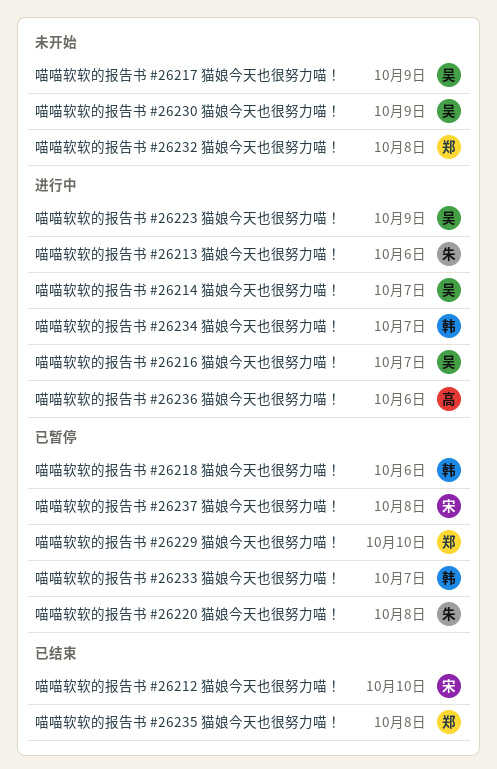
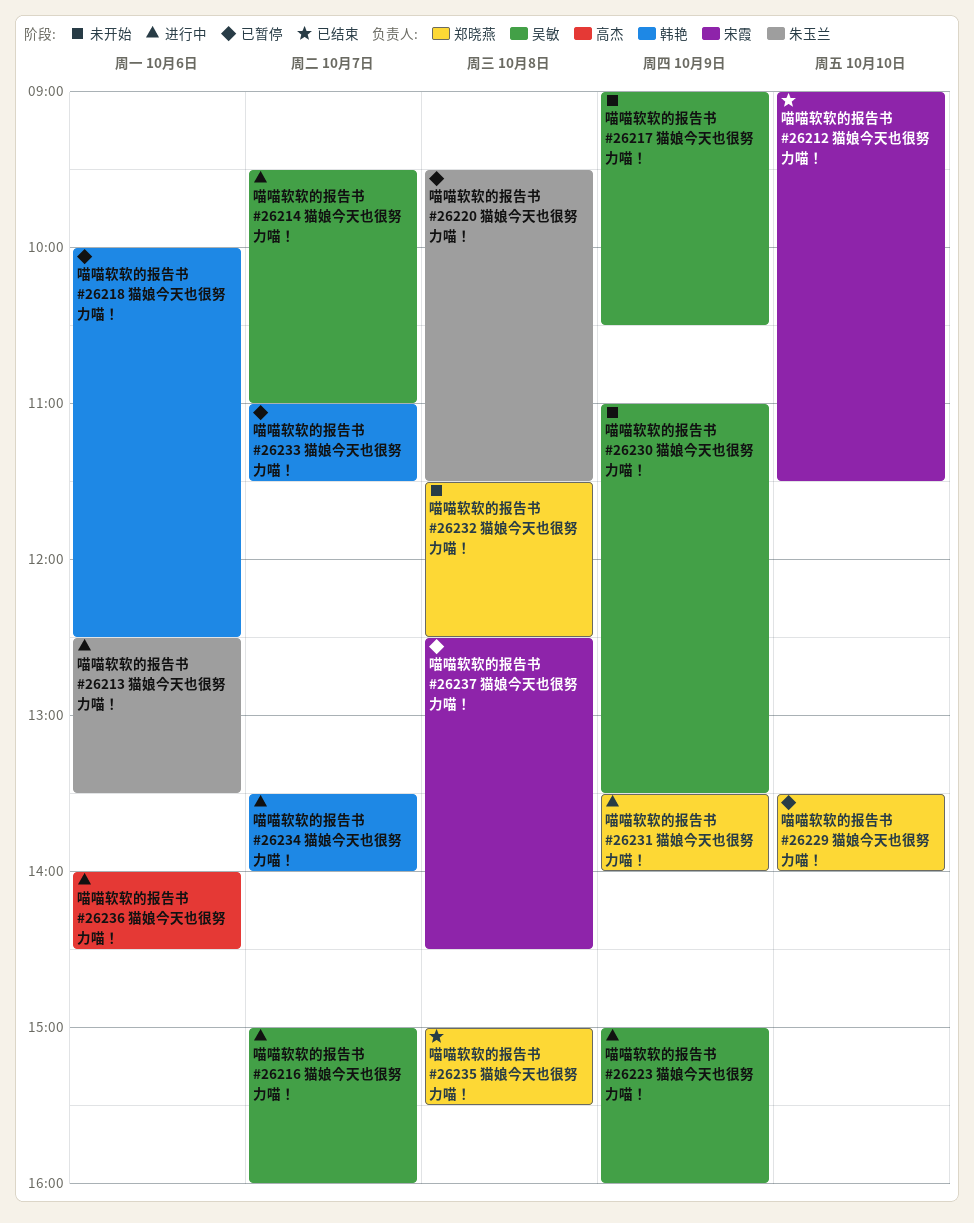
喵喵软软的报告书 #26231 猫娘今天也很努力喵！: none -> present

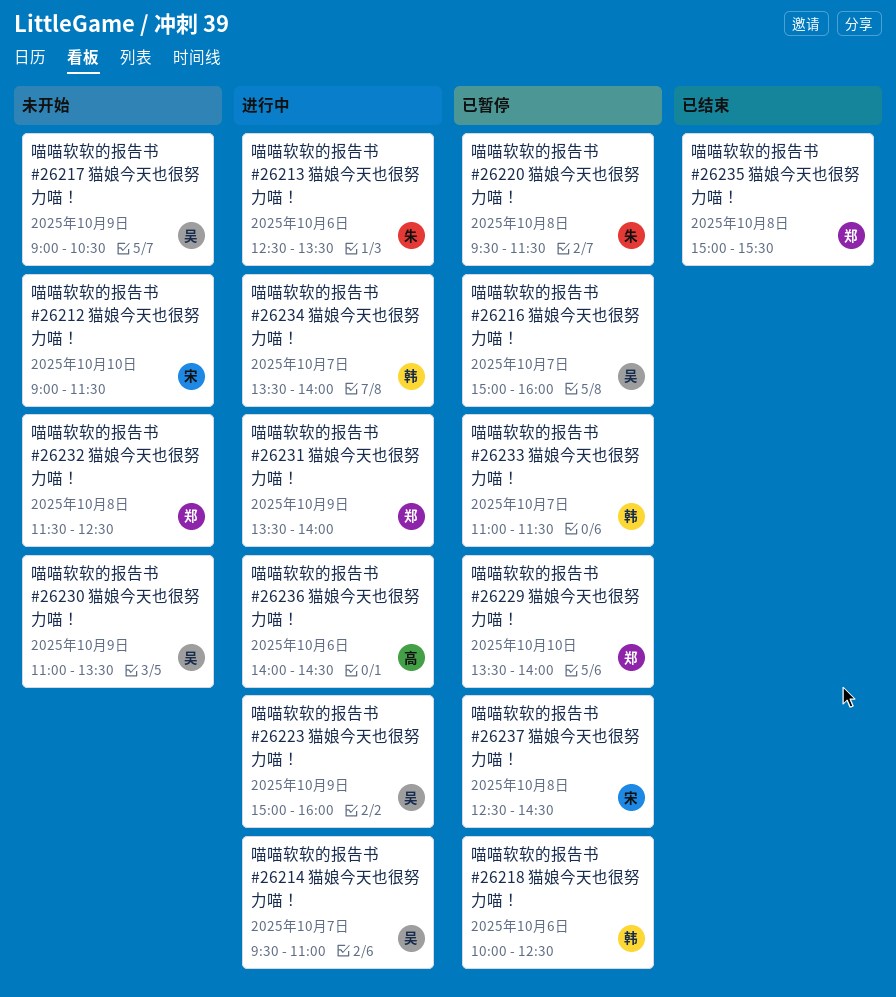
喵喵软软的报告书 #26212 猫娘今天也很努力喵！, status: 已结束 -> 未开始
喵喵软软的报告书 #26216 猫娘今天也很努力喵！, status: 进行中 -> 已暂停

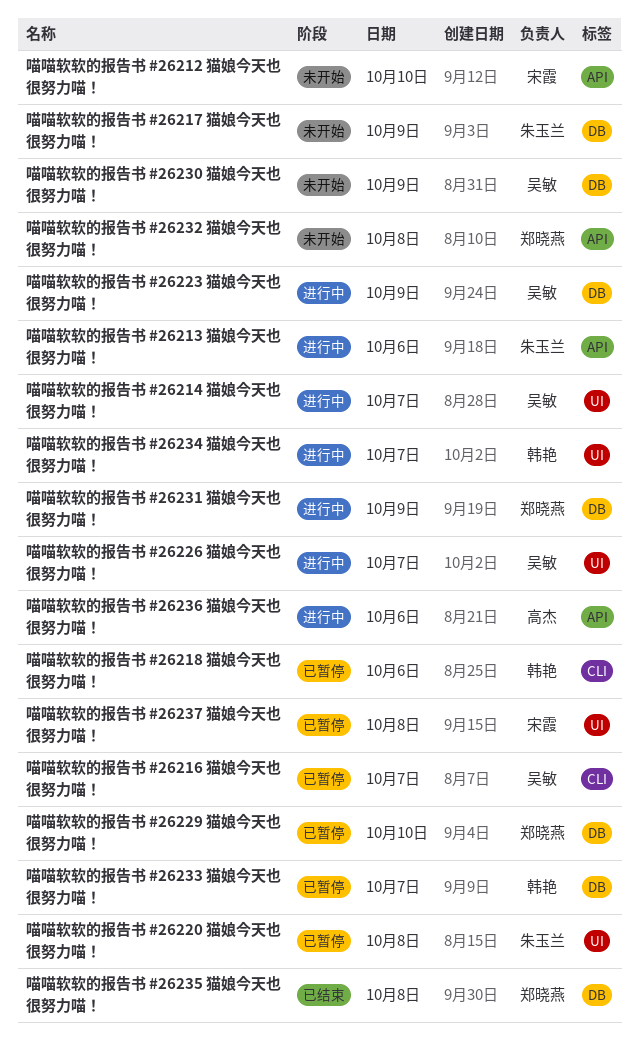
喵喵软软的报告书 #26217 猫娘今天也很努力喵！, owner: 吴敏 -> 朱玉兰
喵喵软软的报告书 #26226 猫娘今天也很努力喵！: none -> present

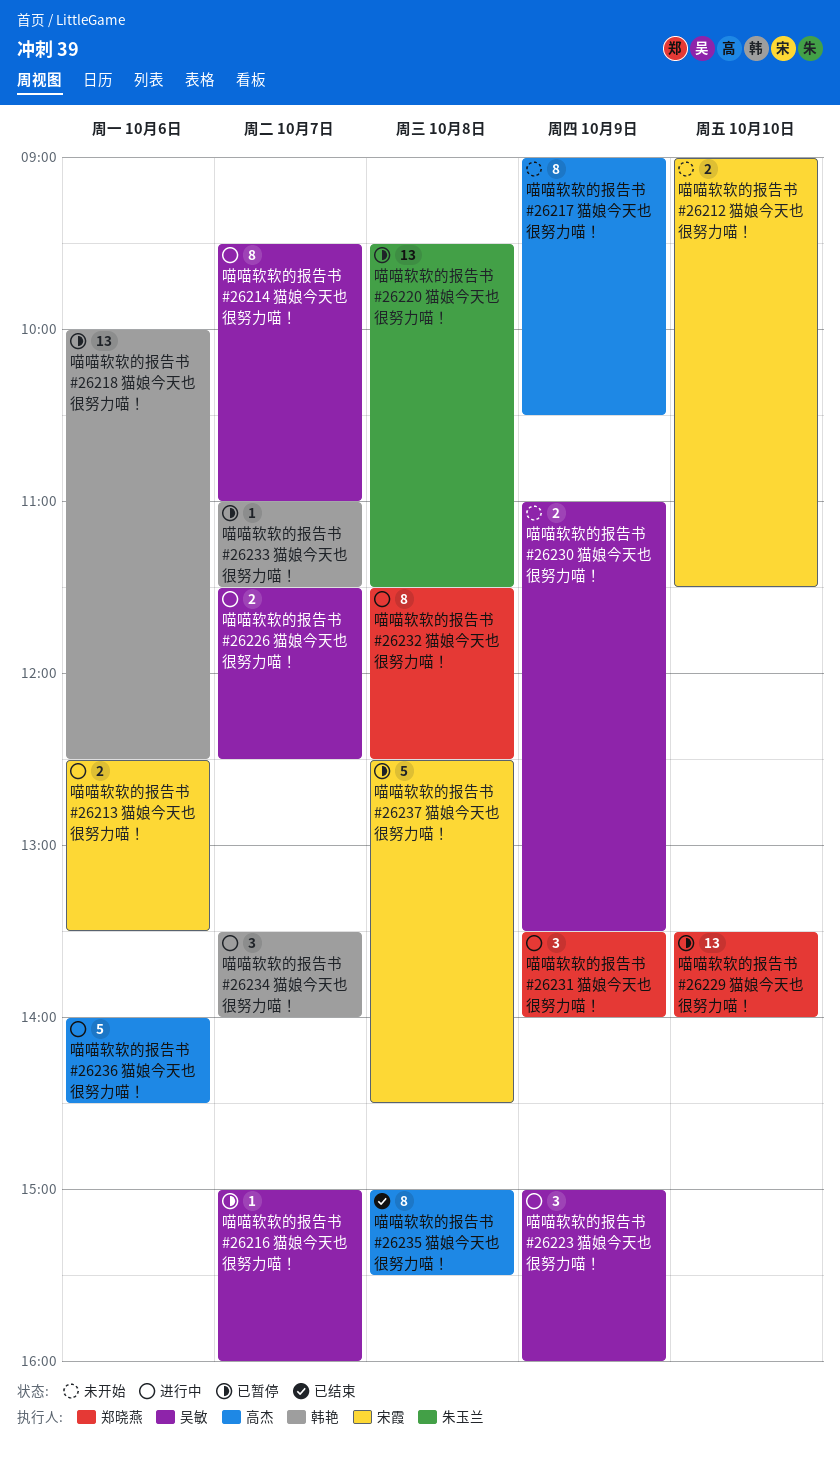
喵喵软软的报告书 #26213 猫娘今天也很努力喵！, owner: 朱玉兰 -> 宋霞
喵喵软软的报告书 #26217 猫娘今天也很努力喵！, owner: 朱玉兰 -> 高杰
喵喵软软的报告书 #26232 猫娘今天也很努力喵！, status: 未开始 -> 进行中
喵喵软软的报告书 #26235 猫娘今天也很努力喵！, owner: 郑晓燕 -> 高杰

